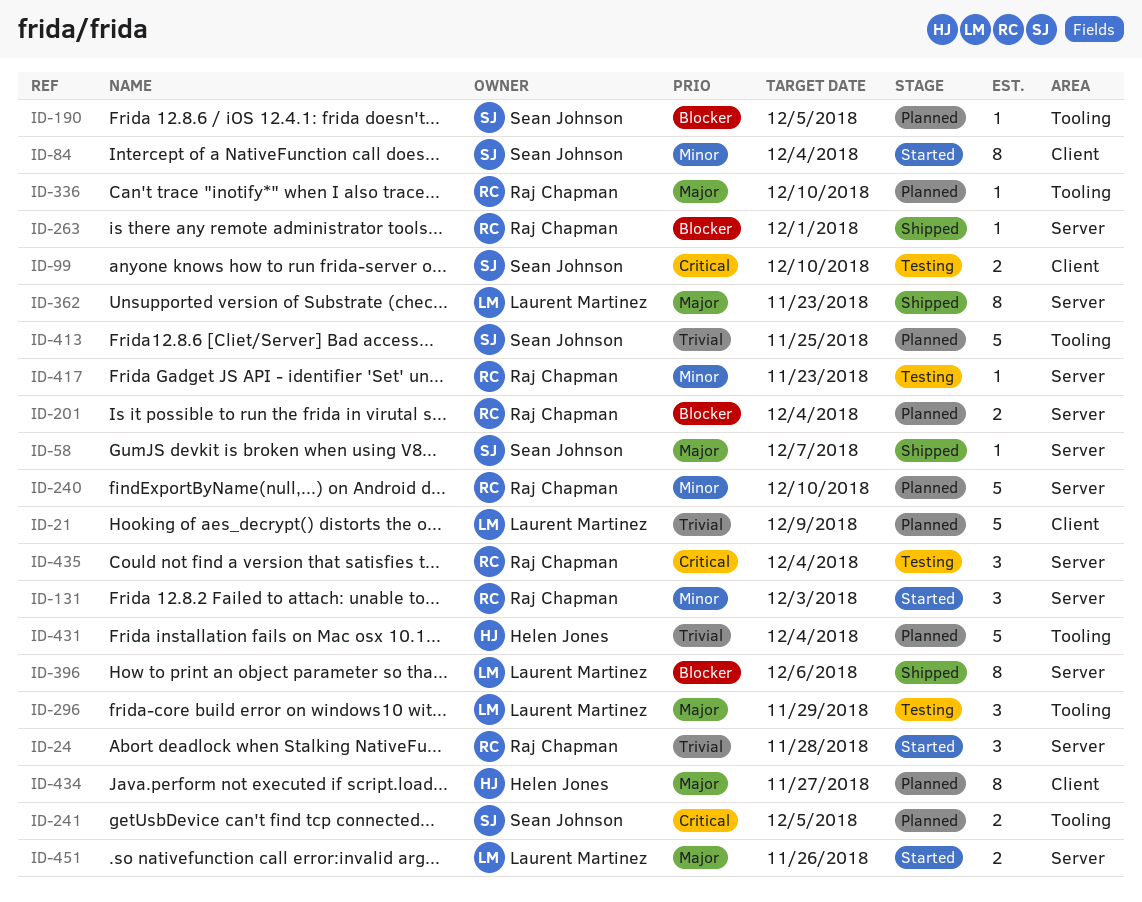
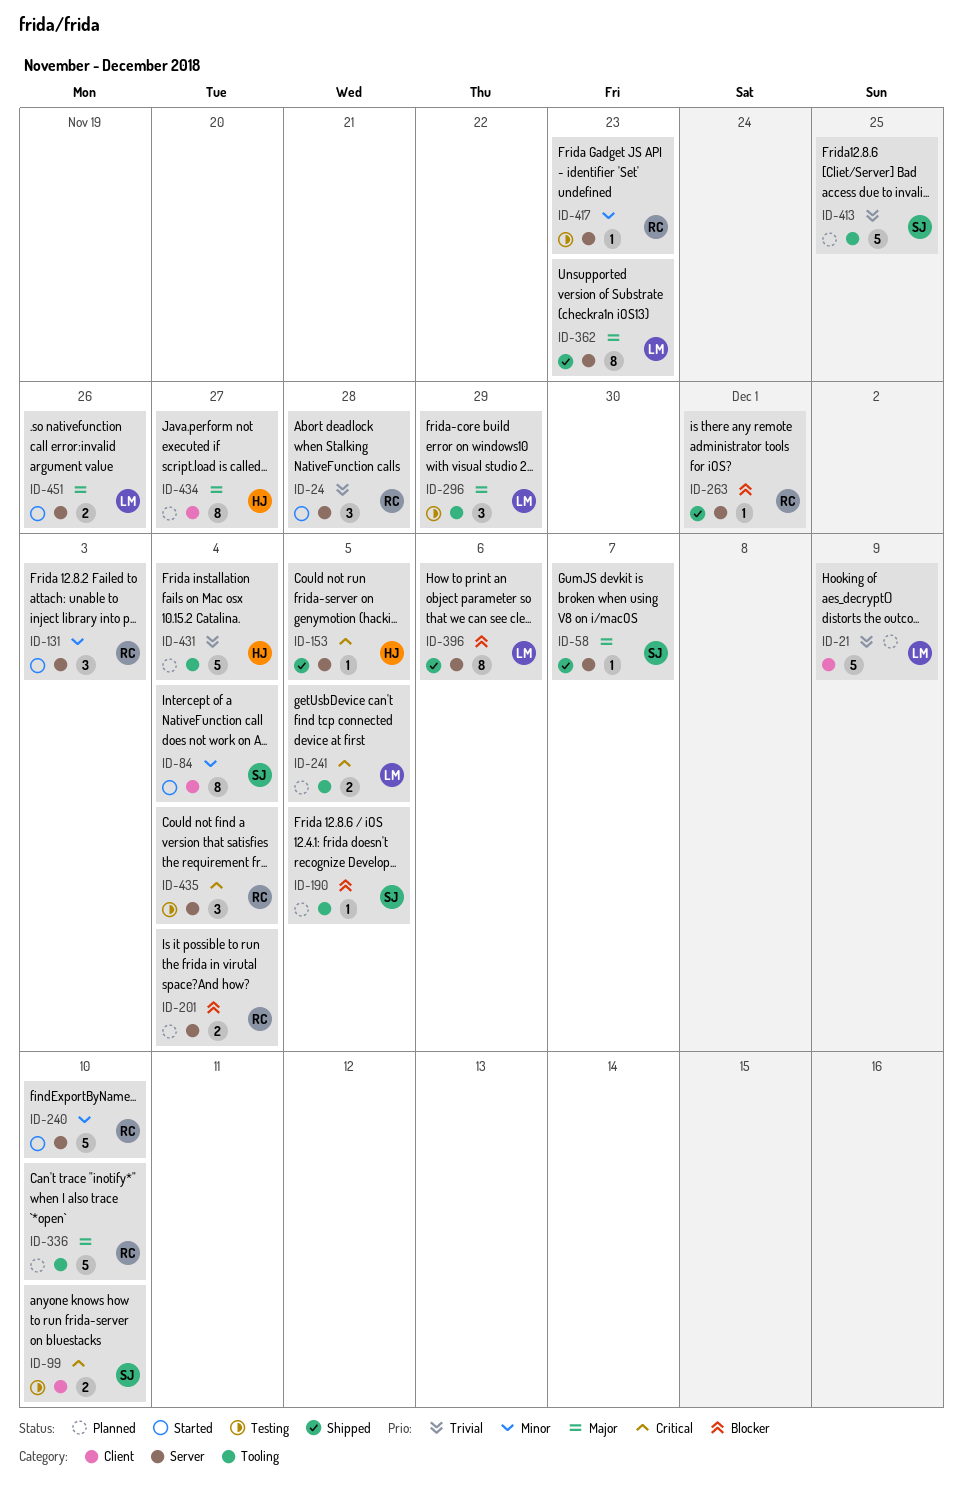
ID-153: none -> present
ID-240, status: Planned -> Started
ID-241, owner: Sean Johnson -> Laurent Martinez
ID-336, estimate: 1 -> 5

